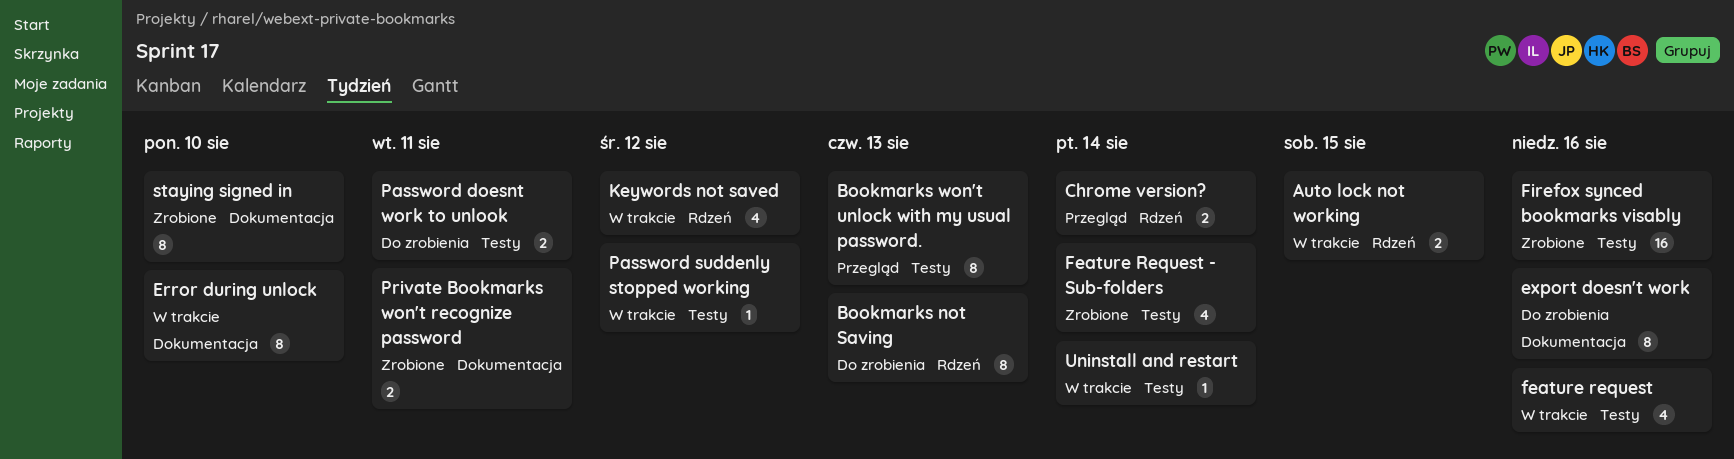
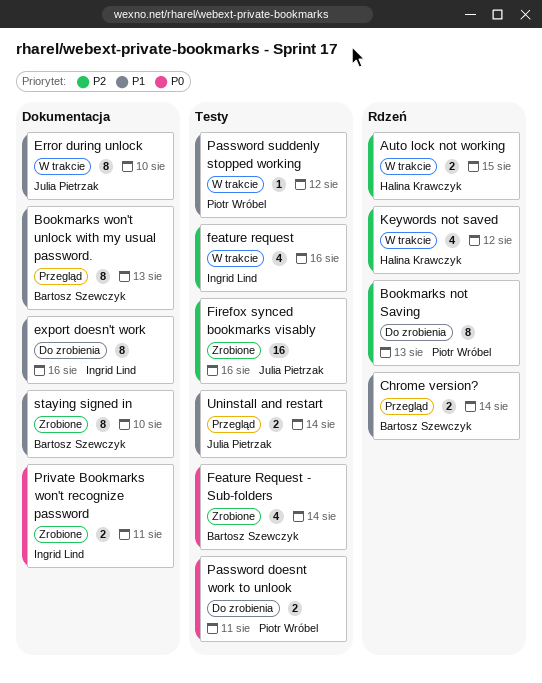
Bookmarks won't unlock with my usual password., label: Testy -> Dokumentacja
Uninstall and restart, status: W trakcie -> Przegląd
Uninstall and restart, estimate: 1 -> 2

